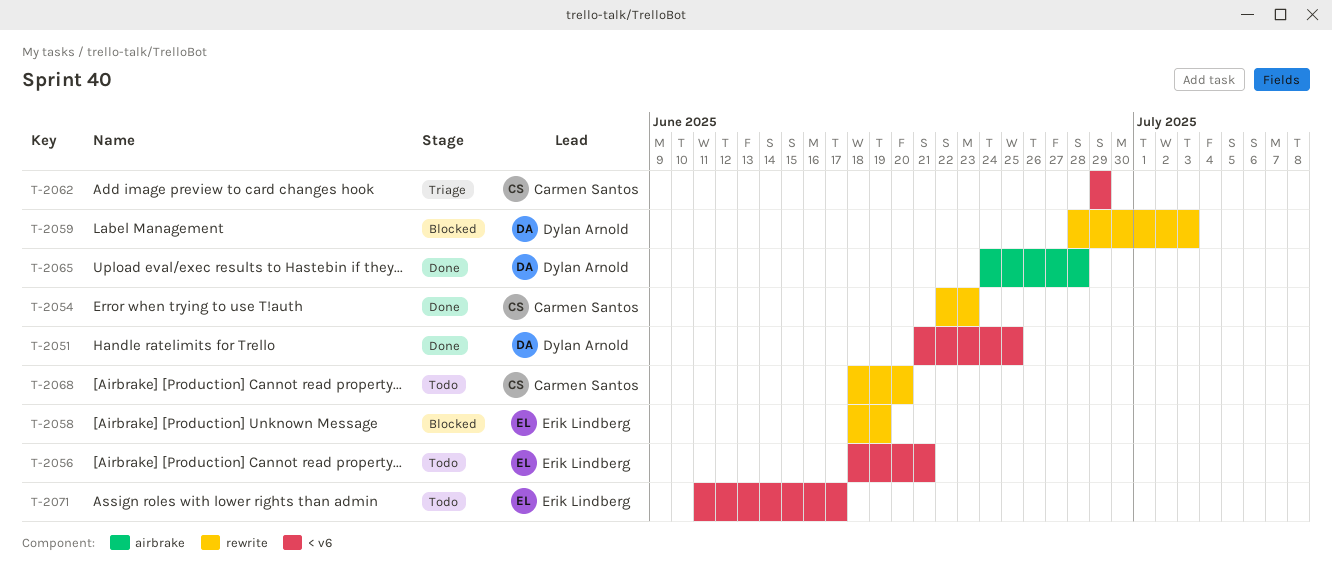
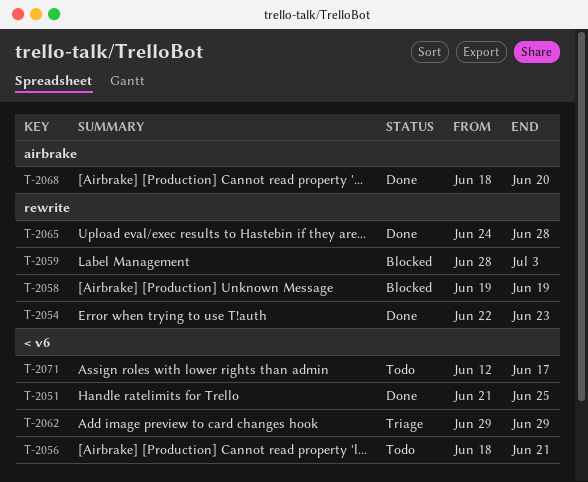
T-2058, start: Jun 18 -> Jun 19
T-2065, label: airbrake -> rewrite
T-2068, status: Todo -> Done
T-2068, label: rewrite -> airbrake
T-2071, start: Jun 11 -> Jun 12

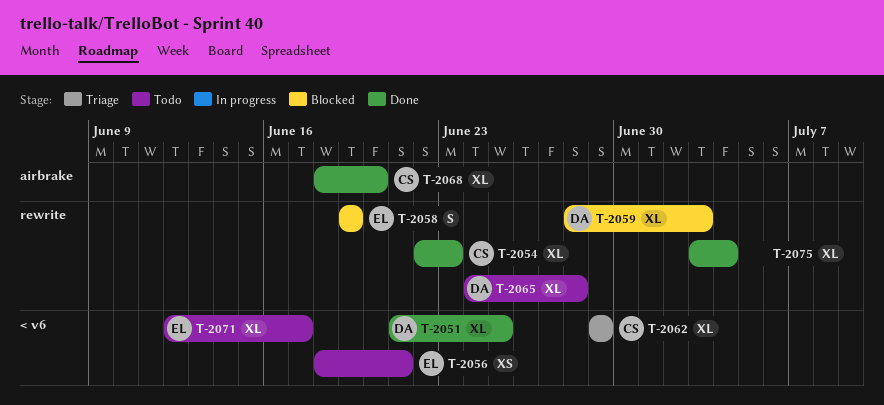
T-2065, status: Done -> Todo
T-2075: none -> present

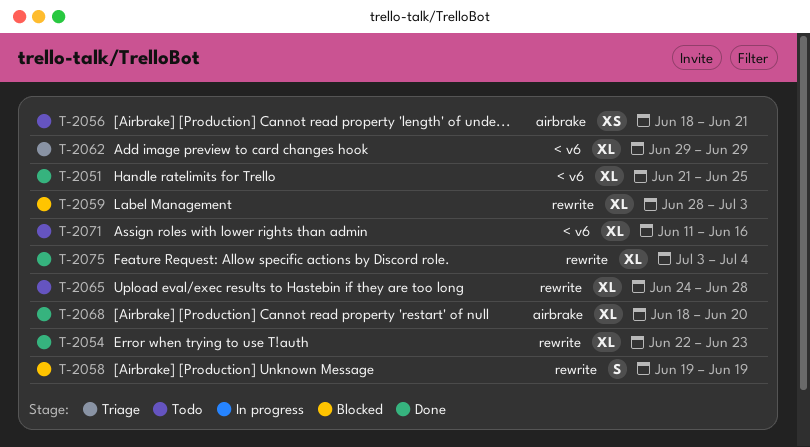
T-2056, label: < v6 -> airbrake
T-2071, start: Jun 12 -> Jun 11
T-2071, due: Jun 17 -> Jun 16

